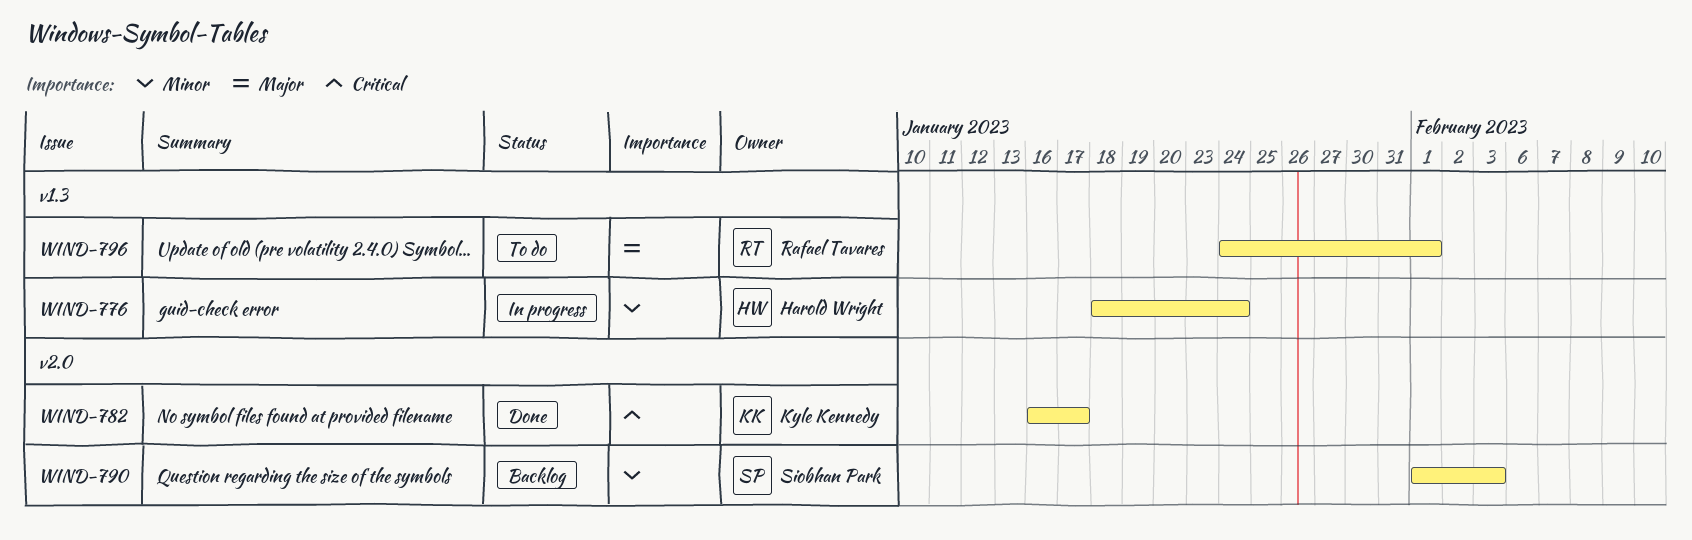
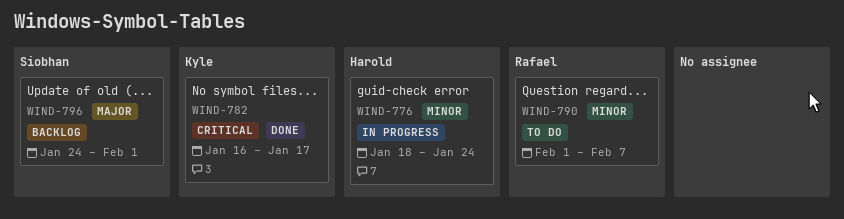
WIND-790, status: Backlog -> To do
WIND-790, owner: Siobhan Park -> Rafael Tavares
WIND-790, due: Feb 3 -> Feb 7
WIND-796, status: To do -> Backlog
WIND-796, owner: Rafael Tavares -> Siobhan Park

